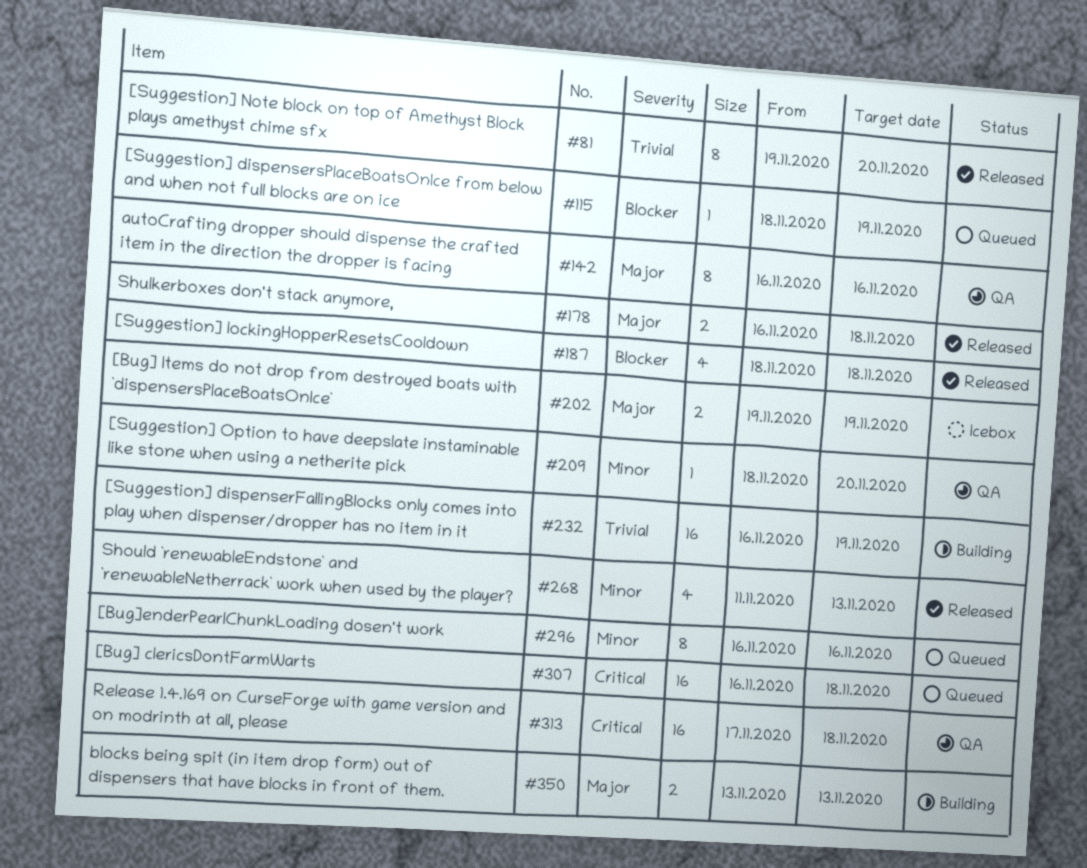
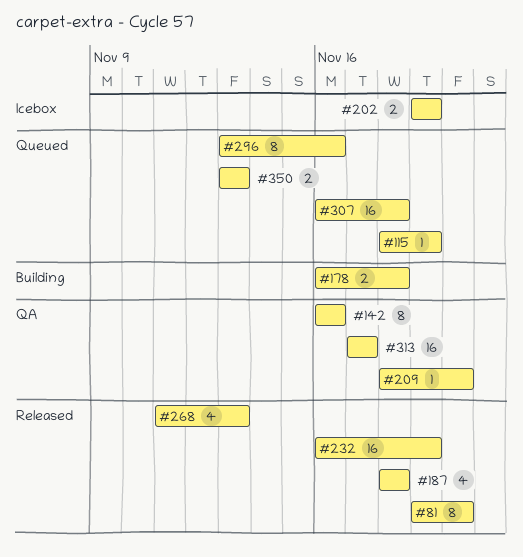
#178, status: Released -> Building
#232, status: Building -> Released
#296, start: Nov 16 -> Nov 13
#313, due: Nov 18 -> Nov 17
#350, status: Building -> Queued

